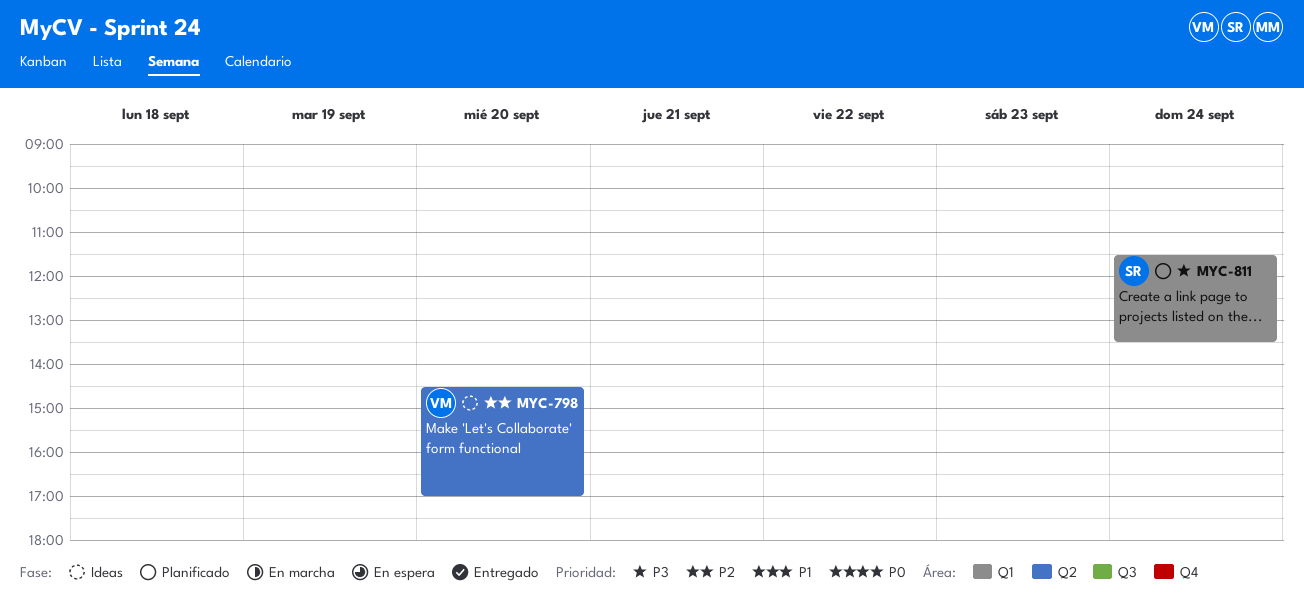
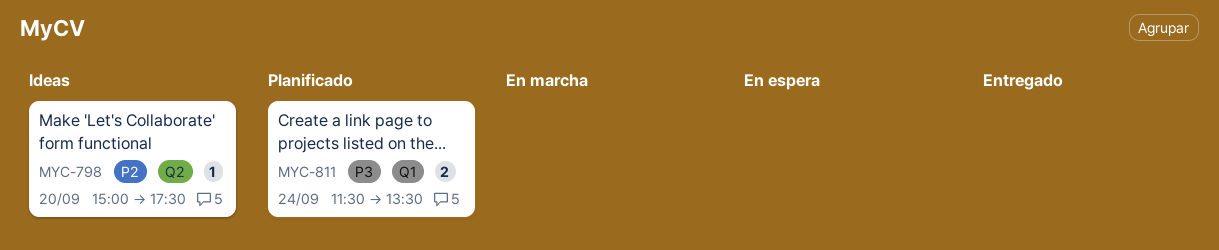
MYC-798, begins: 14:30 -> 15:00
MYC-798, ends: 17:00 -> 17:30

